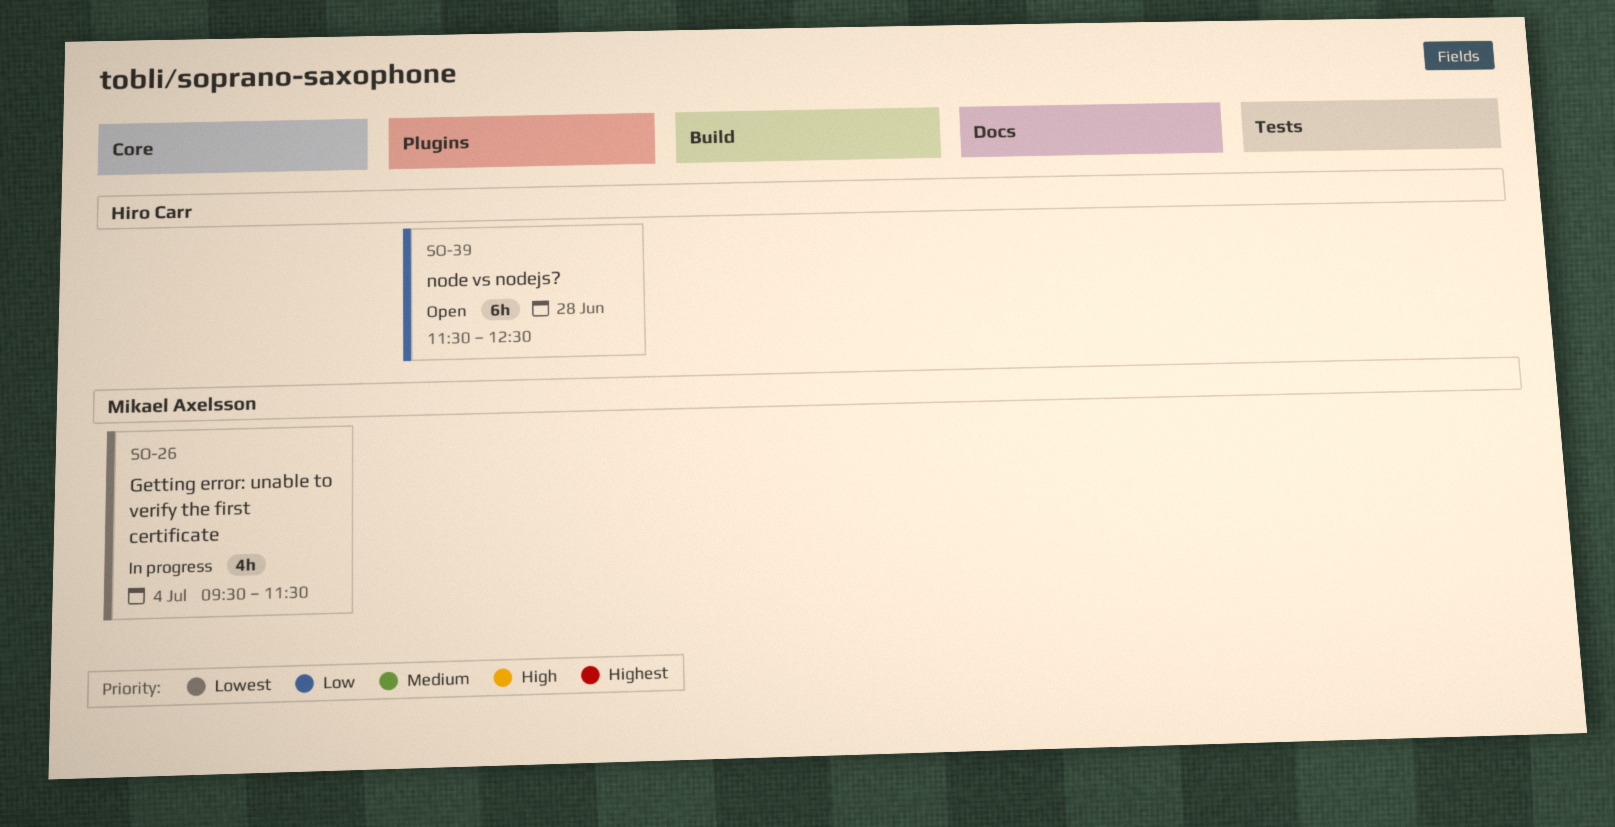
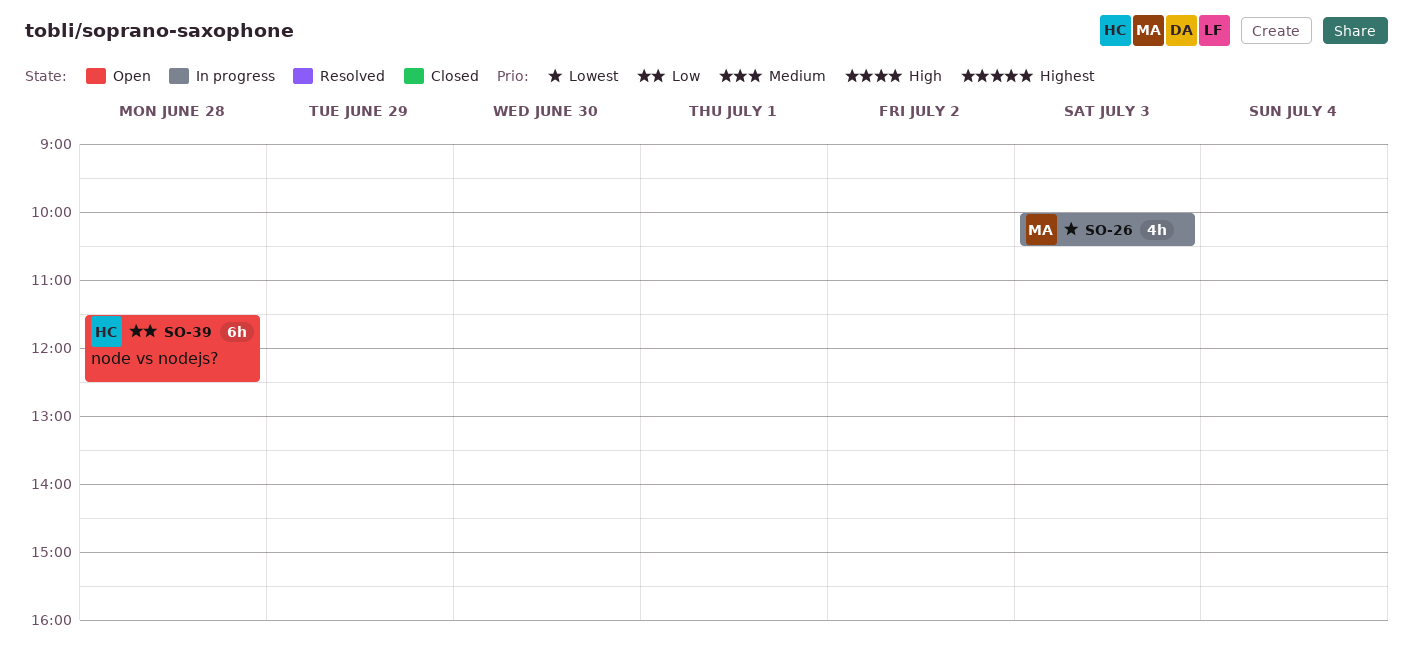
SO-26, day: Jul 4 -> Jul 3
SO-26, begins: 09:30 -> 10:00
SO-26, ends: 11:30 -> 10:30

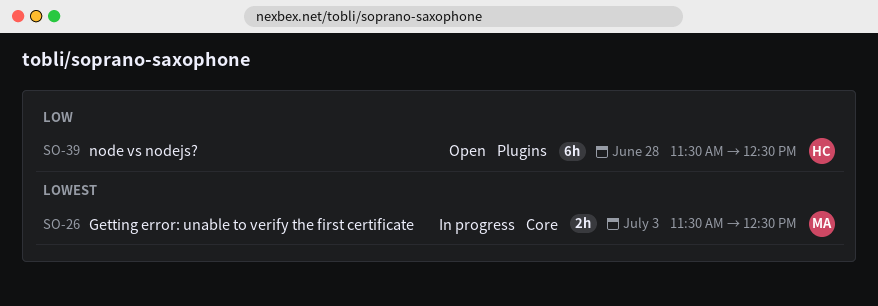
SO-26, estimate: 4h -> 2h
SO-26, begins: 10:00 -> 11:30
SO-26, ends: 10:30 -> 12:30

